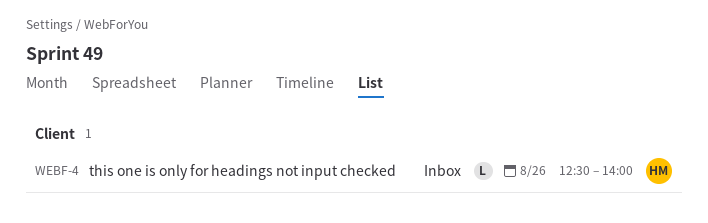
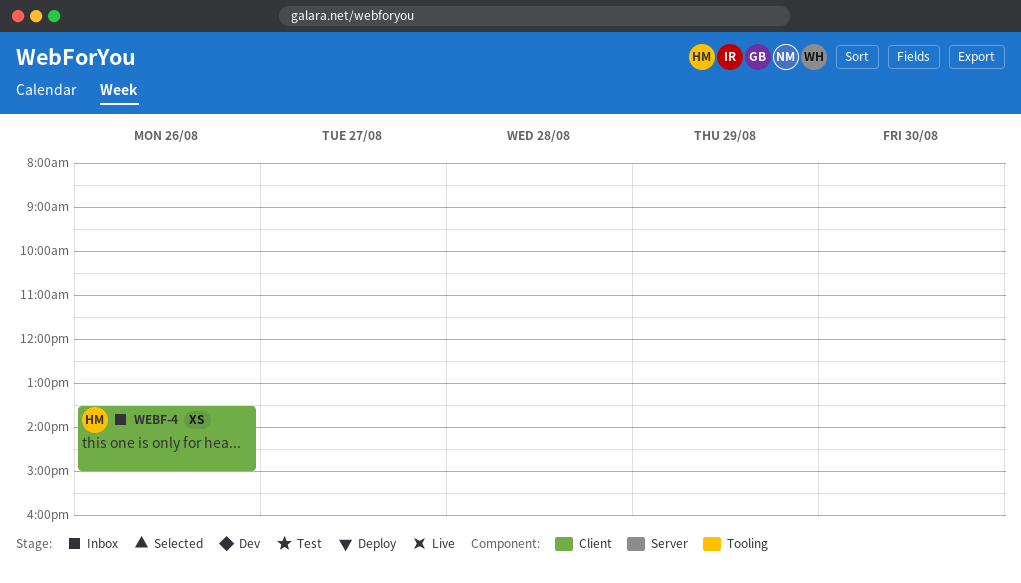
WEBF-4, estimate: L -> XS
WEBF-4, begins: 12:30 -> 13:30
WEBF-4, ends: 14:00 -> 15:00

